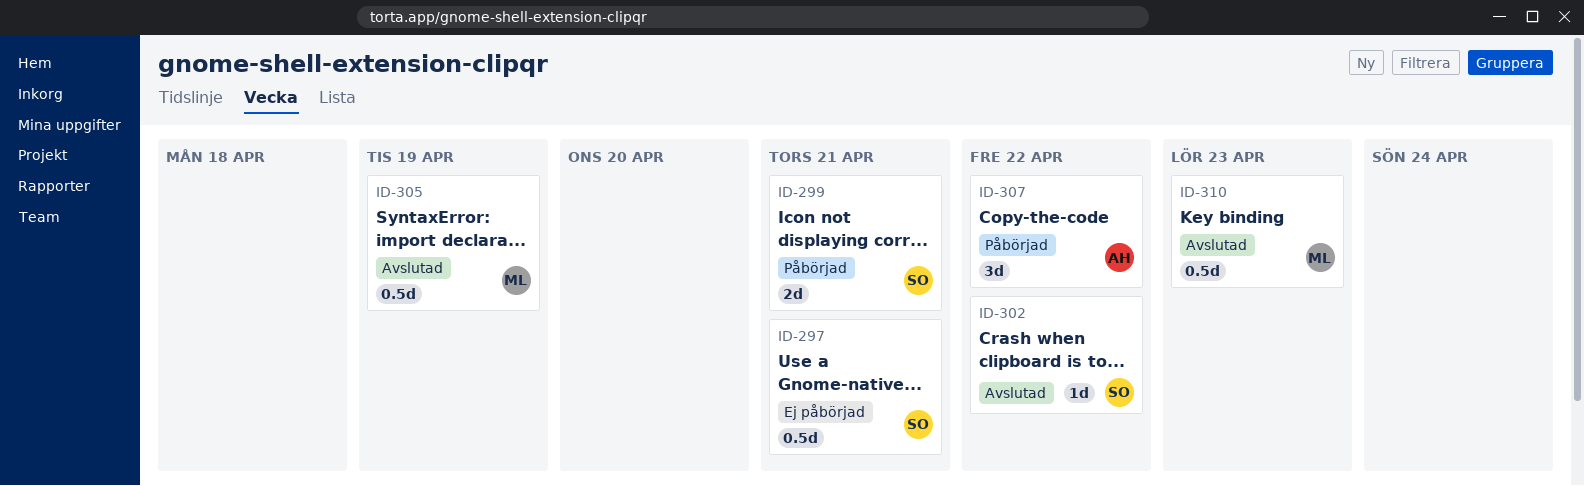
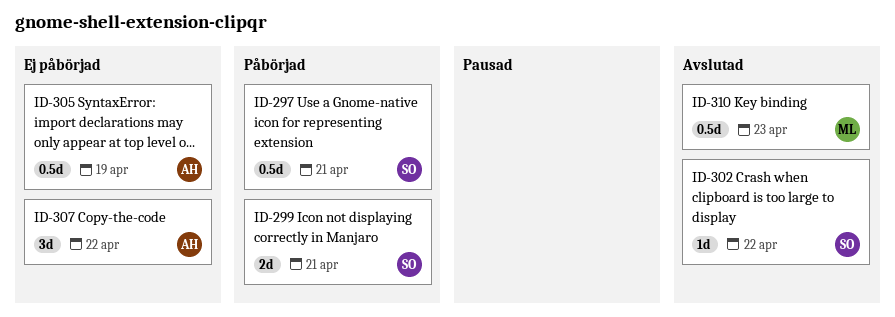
ID-297, status: Ej påbörjad -> Påbörjad
ID-305, status: Avslutad -> Ej påbörjad
ID-305, owner: ML -> AH
ID-307, status: Påbörjad -> Ej påbörjad

